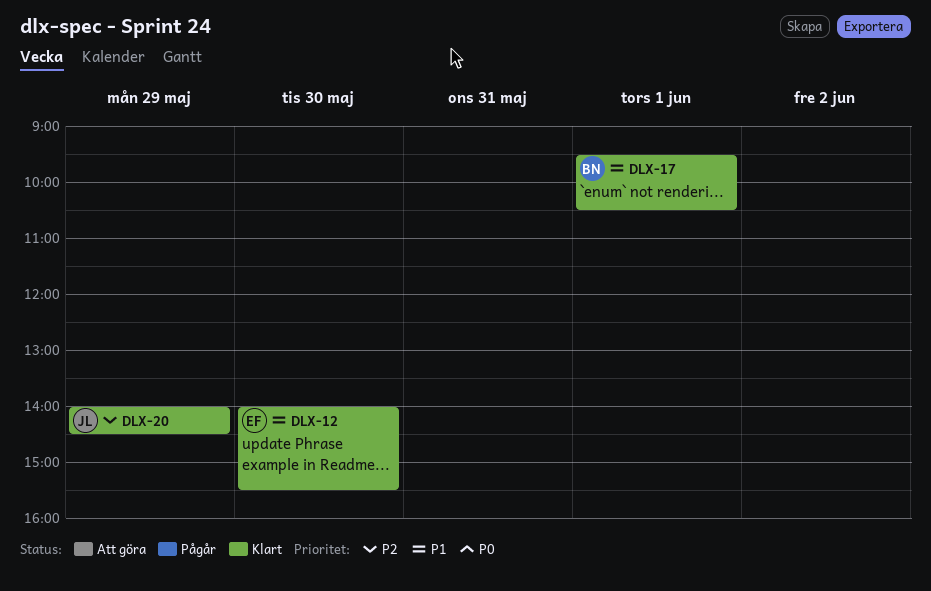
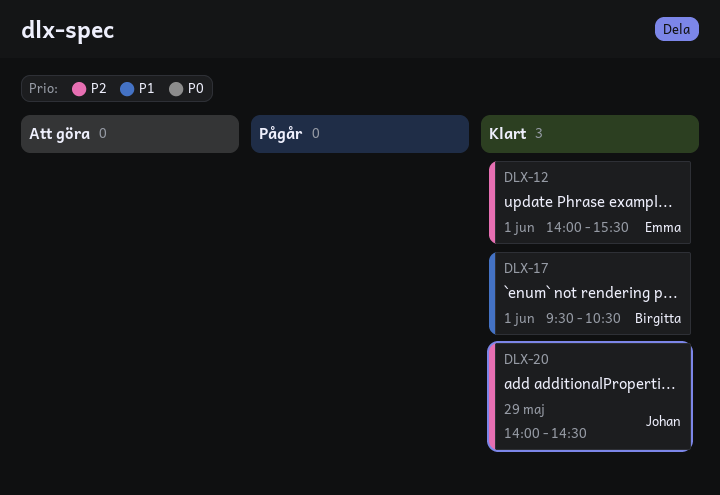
DLX-12, priority: P1 -> P2
DLX-12, day: May 30 -> Jun 1

